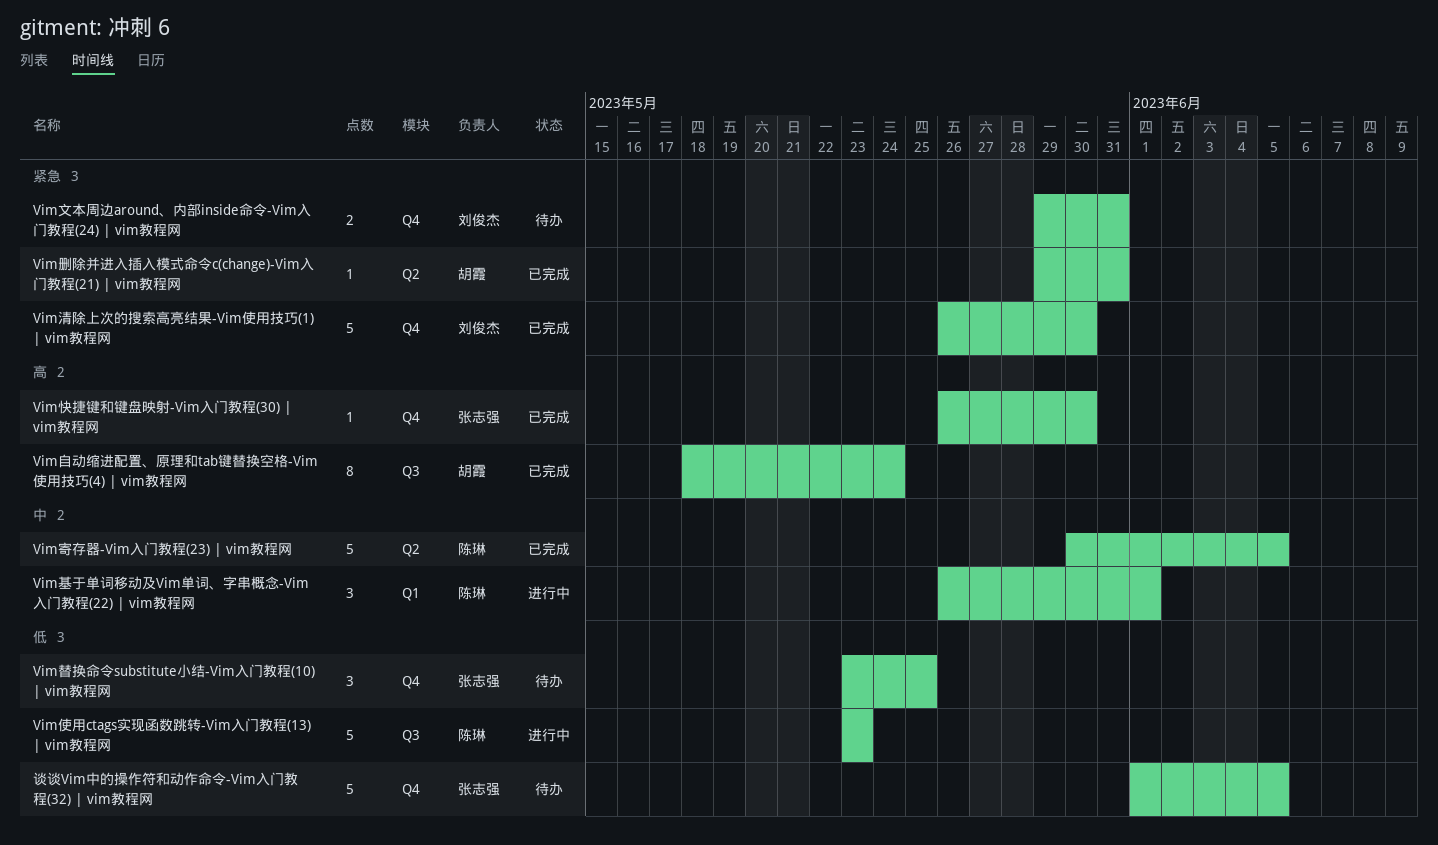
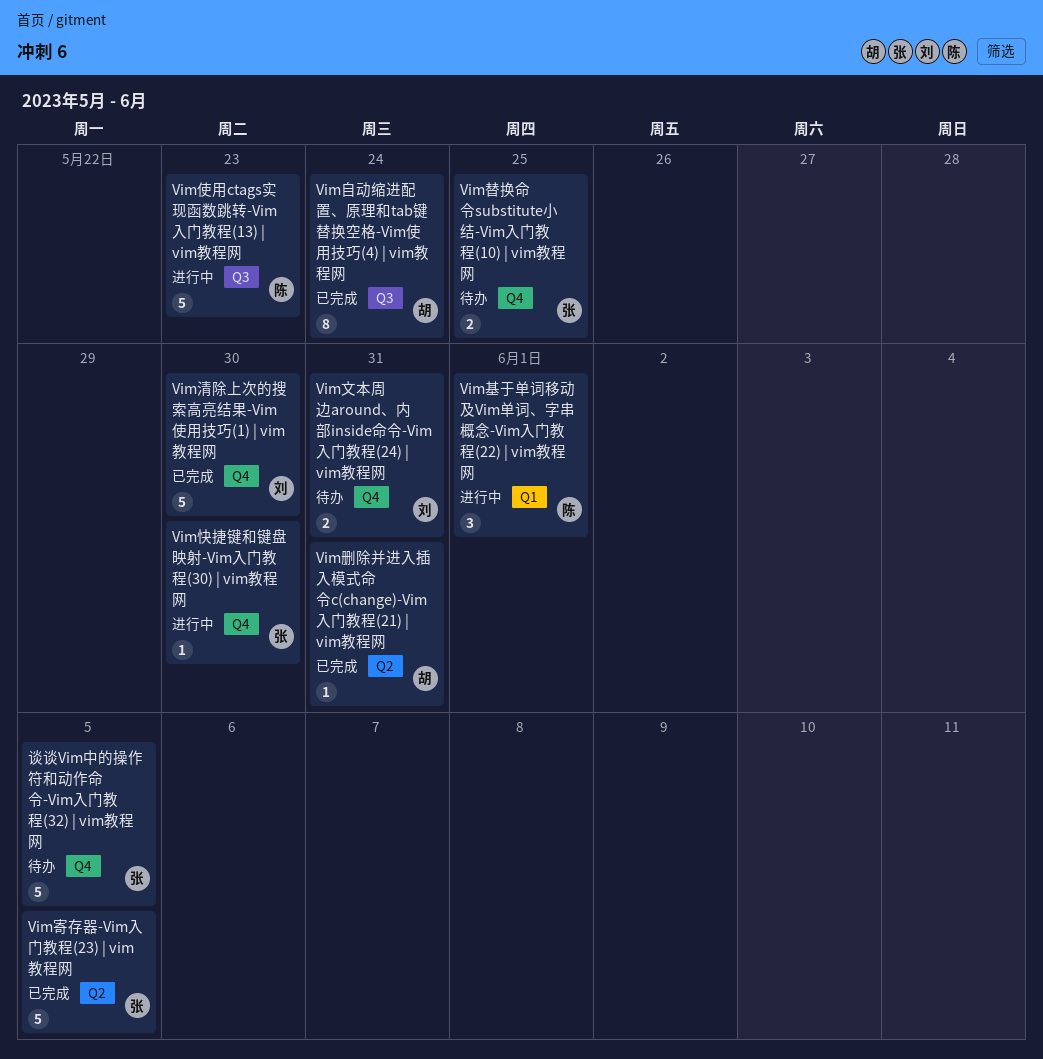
Vim寄存器-Vim入门教程(23) | vim教程网, owner: 陈琳 -> 张志强
Vim快捷键和键盘映射-Vim入门教程(30) | vim教程网, status: 已完成 -> 进行中
Vim替换命令substitute小结-Vim入门教程(10) | vim教程网, estimate: 3 -> 2

